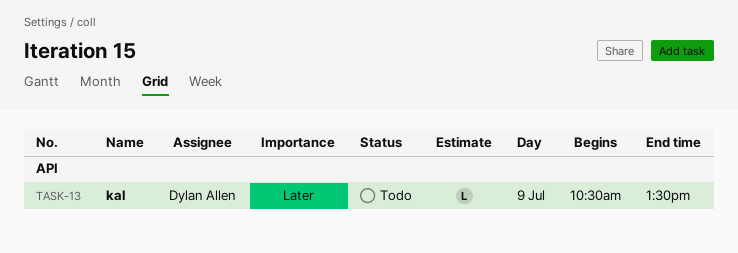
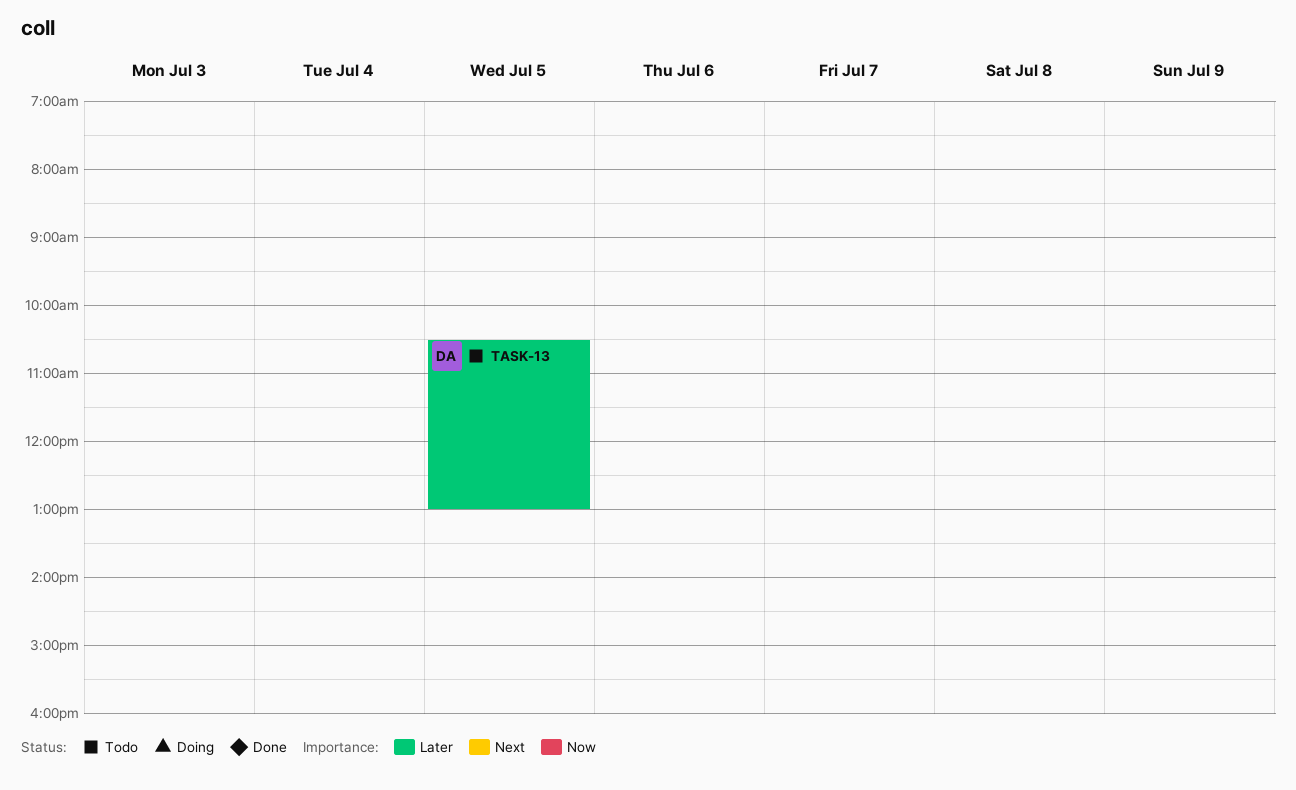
TASK-13, day: Jul 9 -> Jul 5
TASK-13, ends: 13:30 -> 13:00

